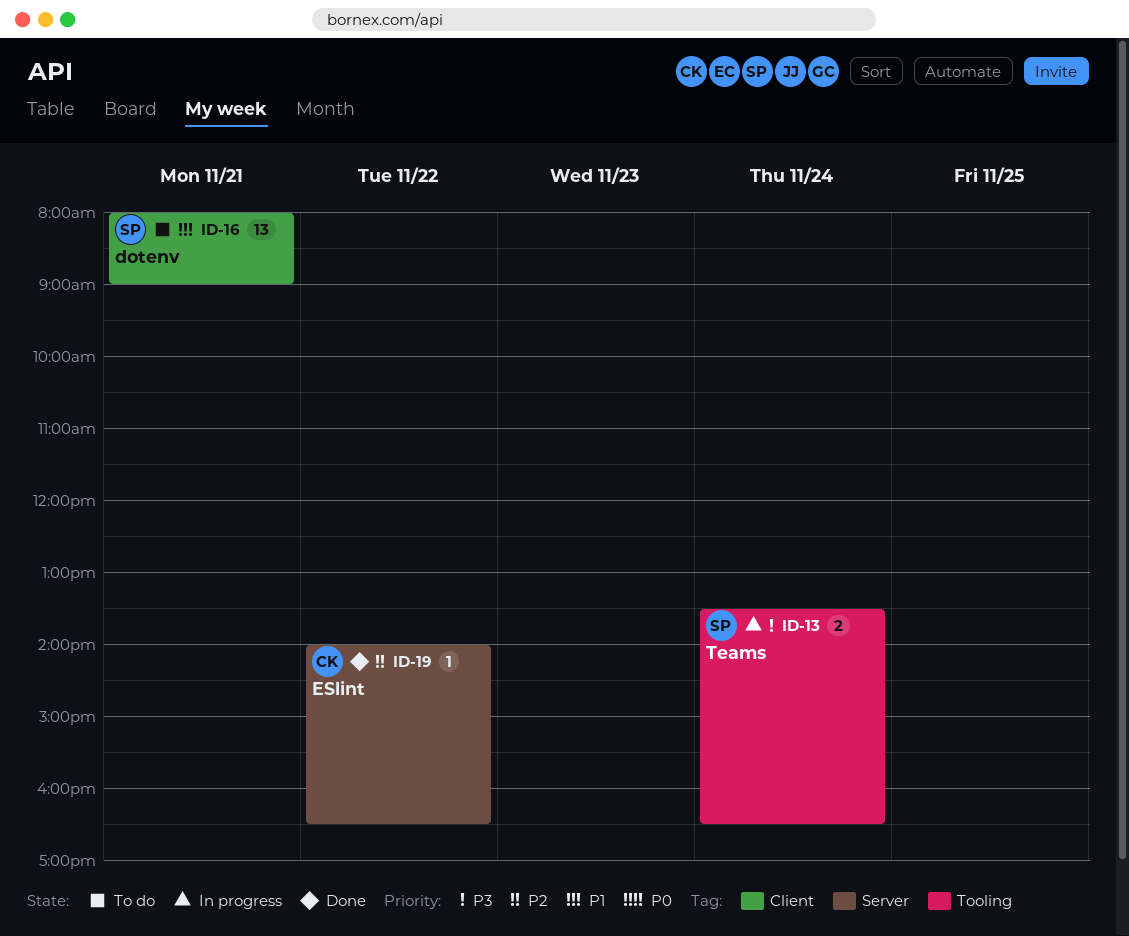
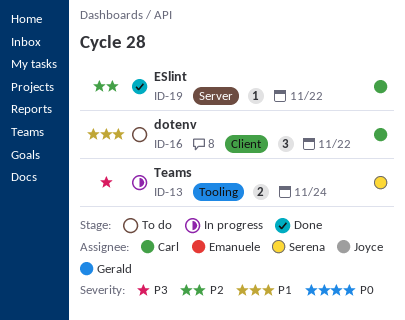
ID-16, owner: Serena -> Carl
ID-16, estimate: 13 -> 3
ID-16, day: Nov 21 -> Nov 22

